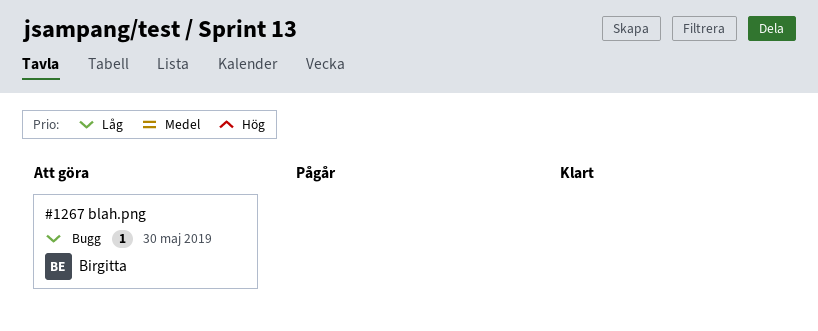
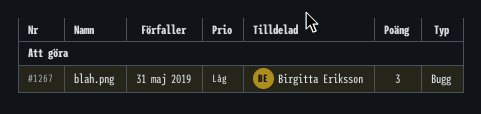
#1267, estimate: 1 -> 3
#1267, due: May 30 -> May 31

